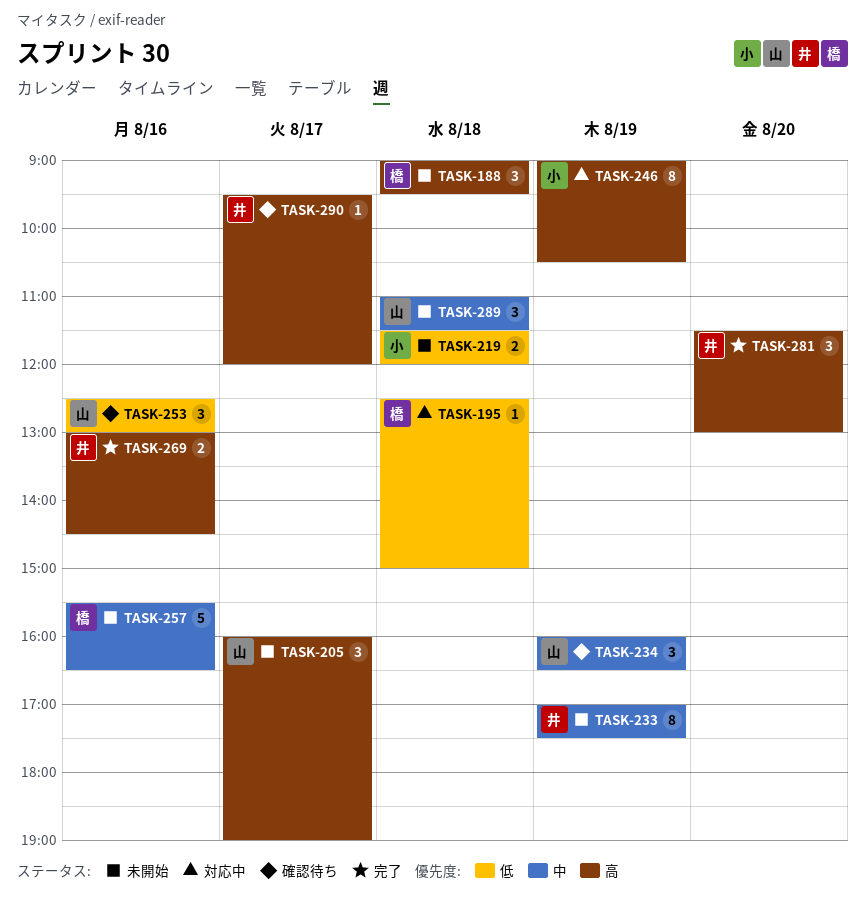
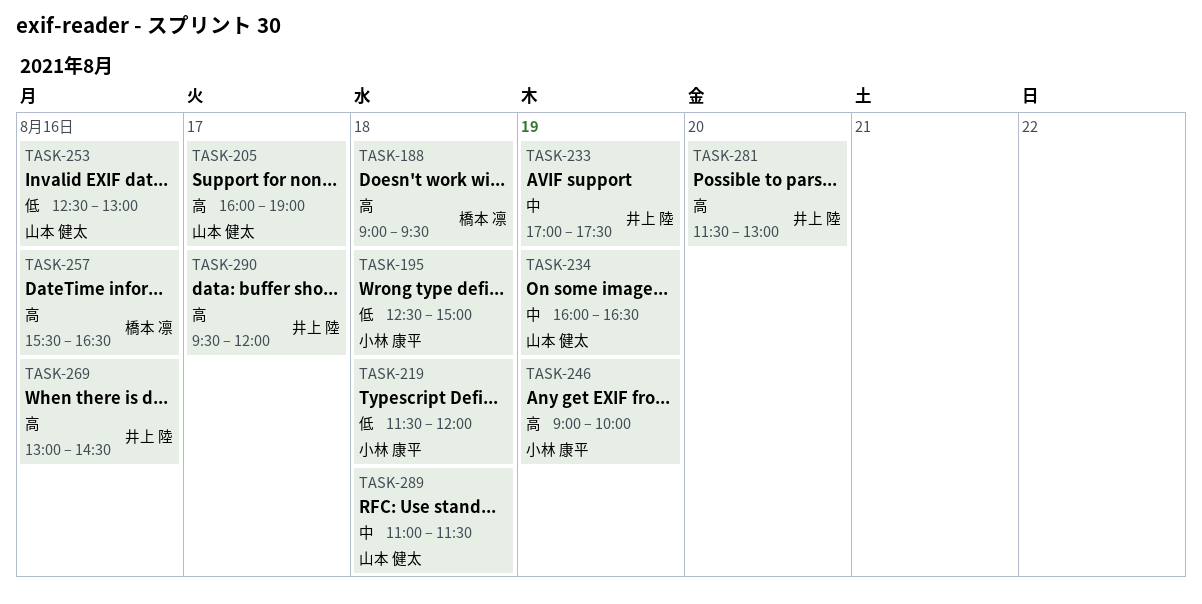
TASK-195, owner: 橋本 凛 -> 小林 康平
TASK-246, ends: 10:30 -> 10:00
TASK-257, priority: 中 -> 高

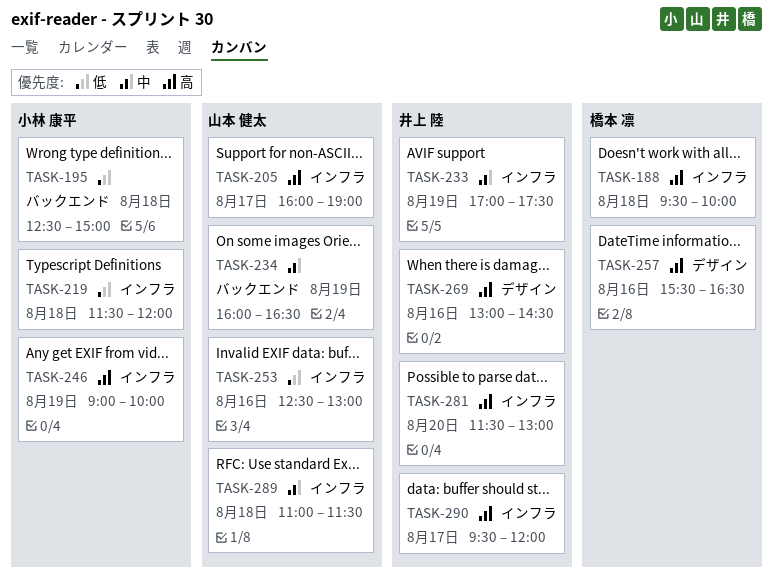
TASK-188, begins: 09:00 -> 09:30
TASK-188, ends: 09:30 -> 10:00

